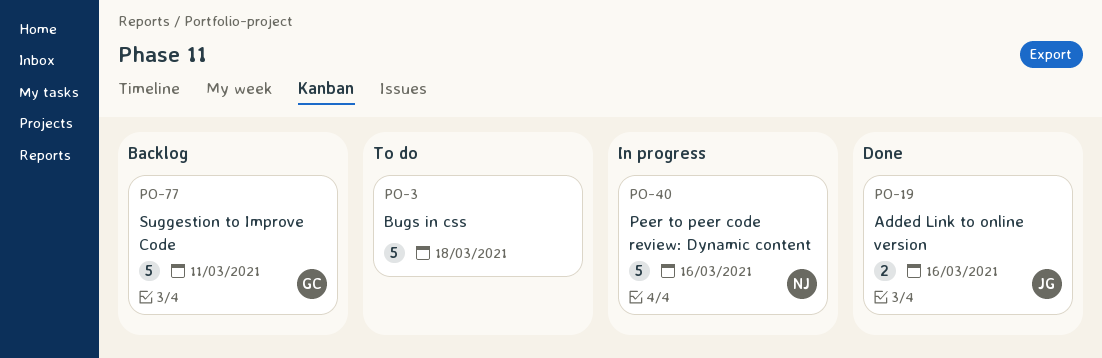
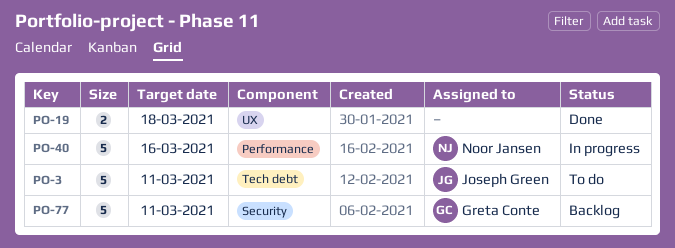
PO-3, owner: none -> Joseph Green
PO-3, due: Mar 18 -> Mar 11
PO-19, owner: Joseph Green -> none
PO-19, due: Mar 16 -> Mar 18

